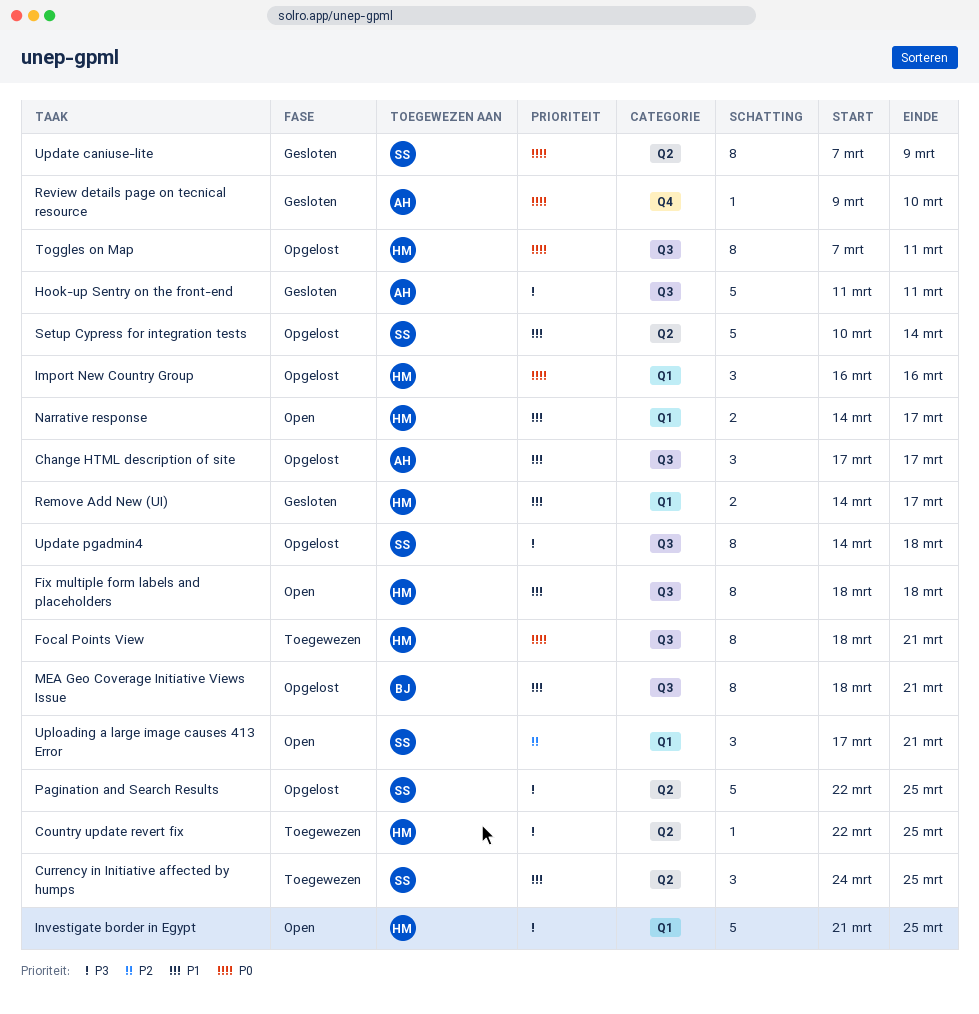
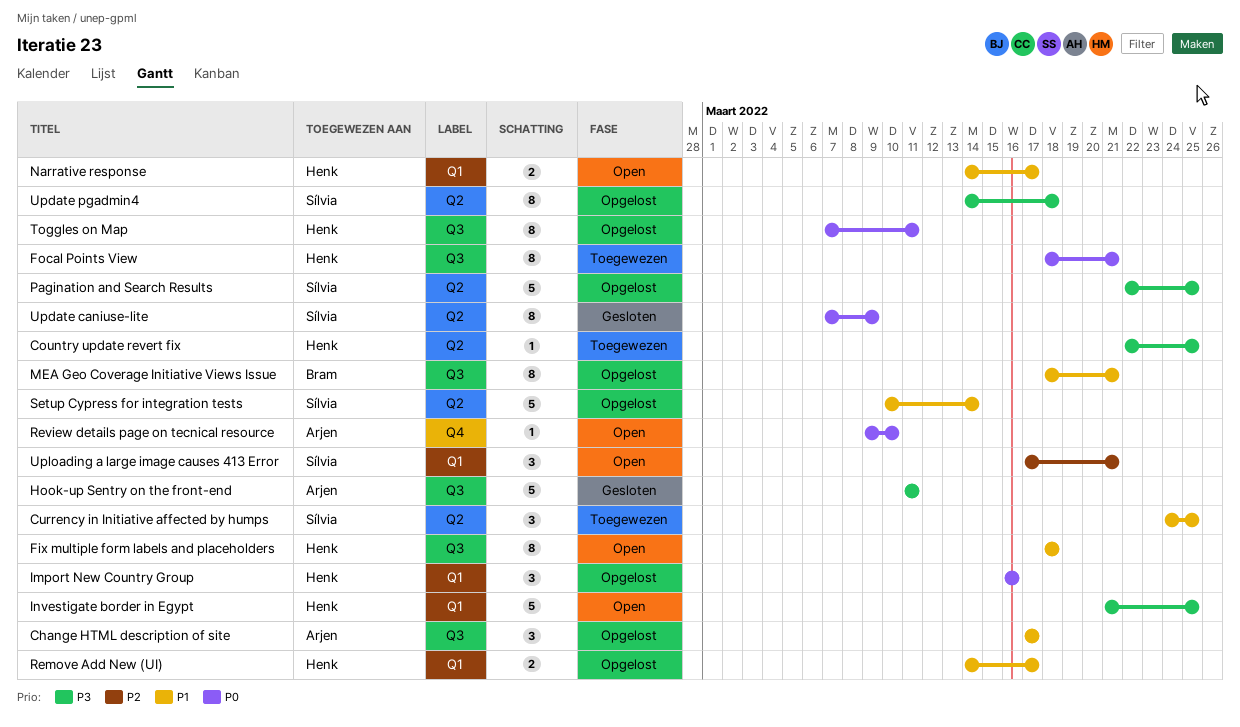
Remove Add New (UI), status: Gesloten -> Opgelost
Review details page on tecnical resource, status: Gesloten -> Open
Update pgadmin4, label: Q3 -> Q2

